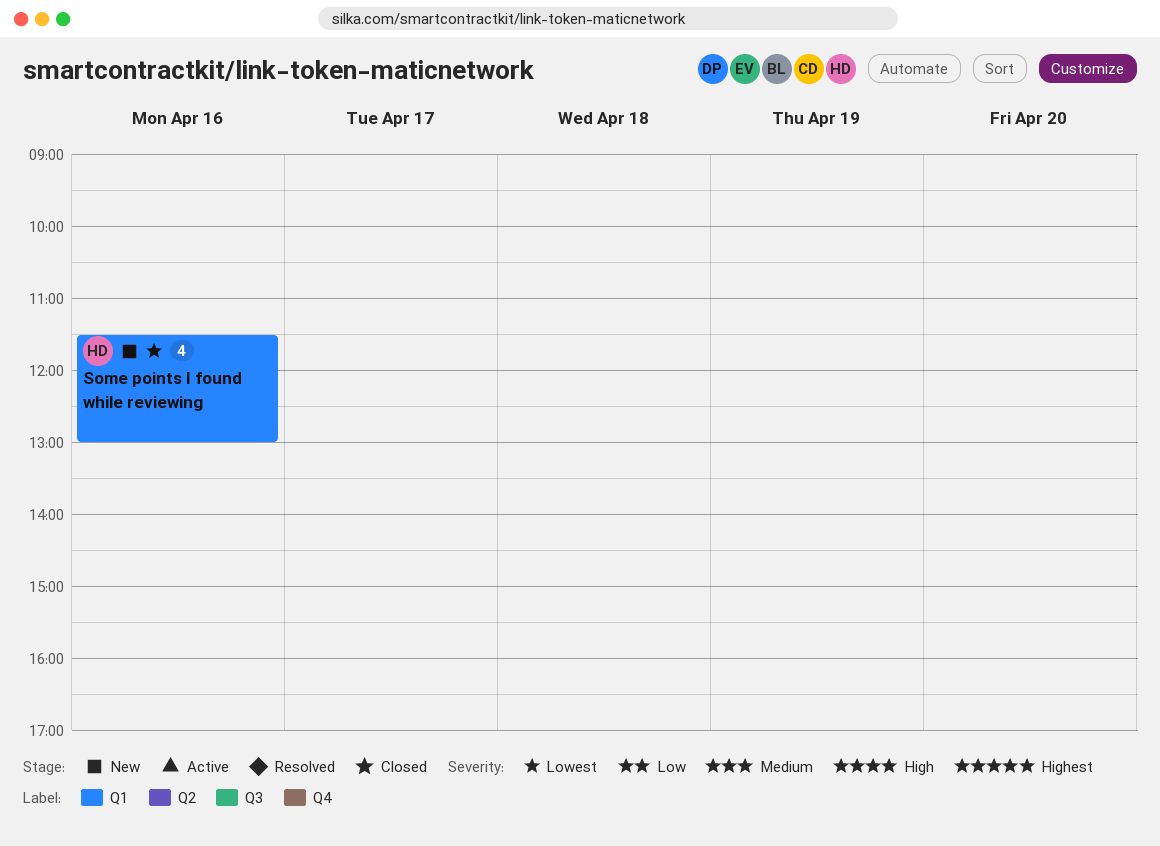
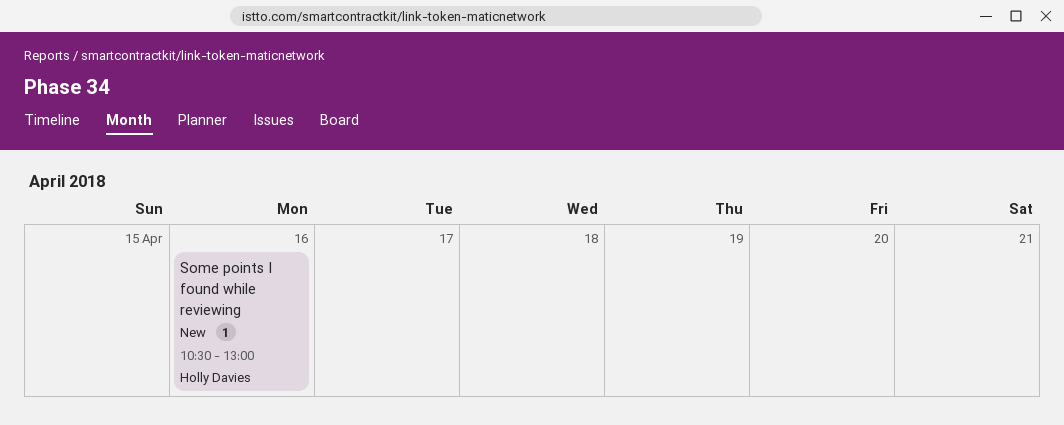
Some points I found while reviewing, estimate: 4 -> 1
Some points I found while reviewing, begins: 11:30 -> 10:30

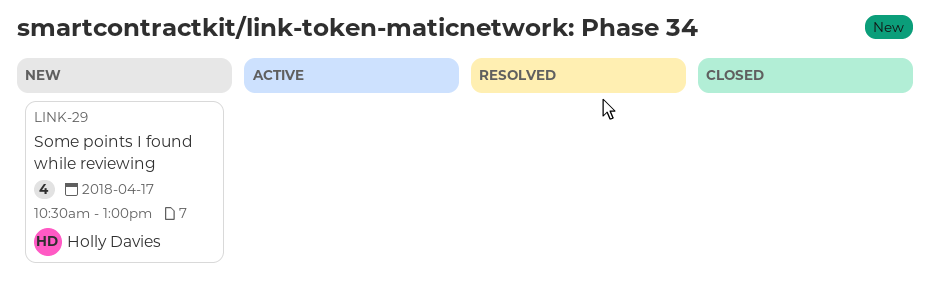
Some points I found while reviewing, estimate: 1 -> 4
Some points I found while reviewing, day: Apr 16 -> Apr 17

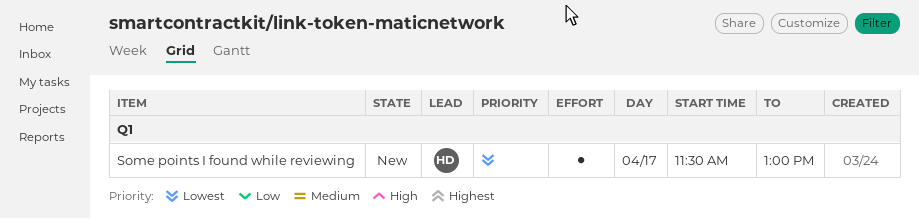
Some points I found while reviewing, estimate: 4 -> 1
Some points I found while reviewing, begins: 10:30 -> 11:30

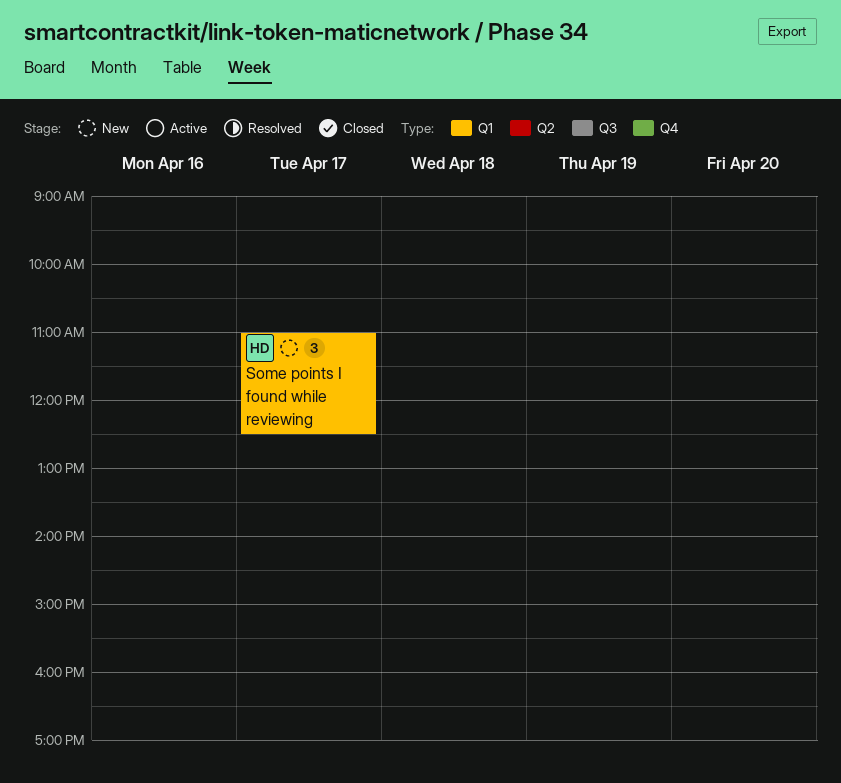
Some points I found while reviewing, estimate: 1 -> 3
Some points I found while reviewing, begins: 11:30 -> 11:00
Some points I found while reviewing, ends: 13:00 -> 12:30

